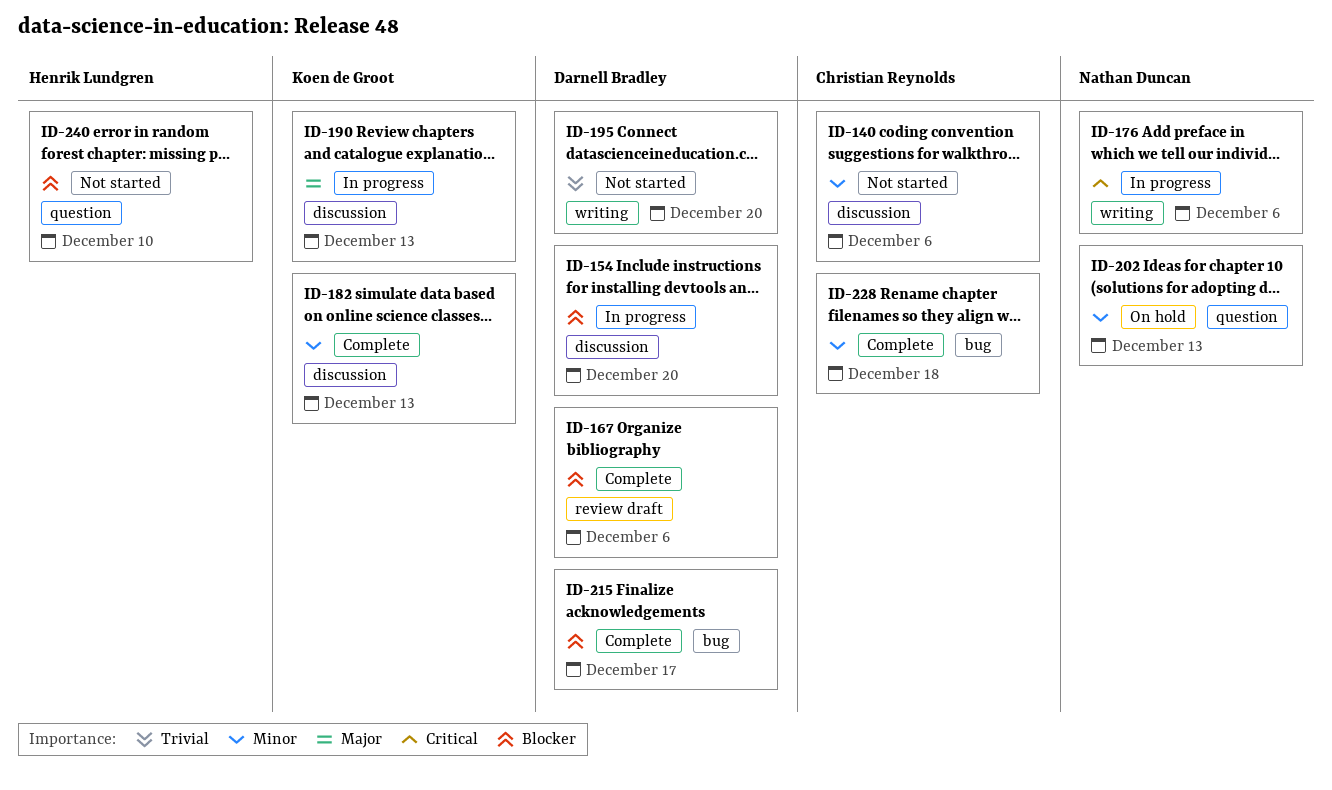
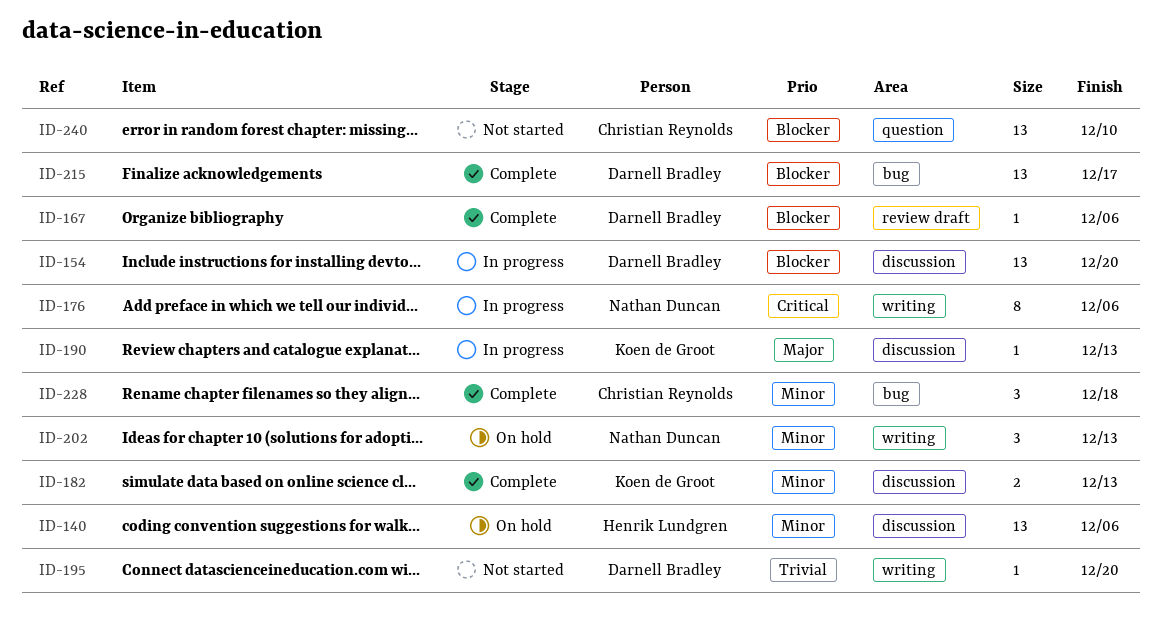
ID-140, status: Not started -> On hold
ID-140, owner: Christian Reynolds -> Henrik Lundgren
ID-202, label: question -> writing
ID-240, owner: Henrik Lundgren -> Christian Reynolds

